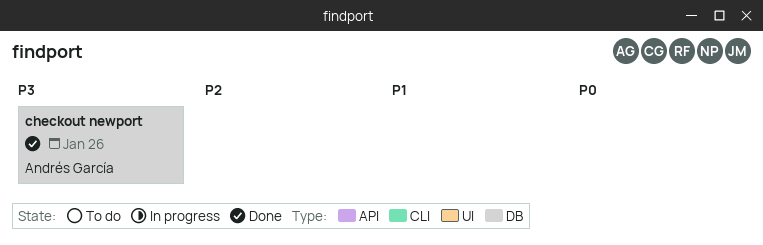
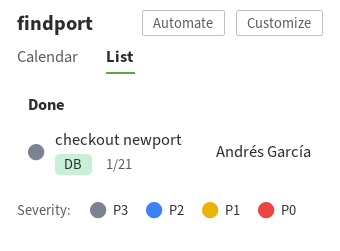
checkout newport, due: Jan 26 -> Jan 21

